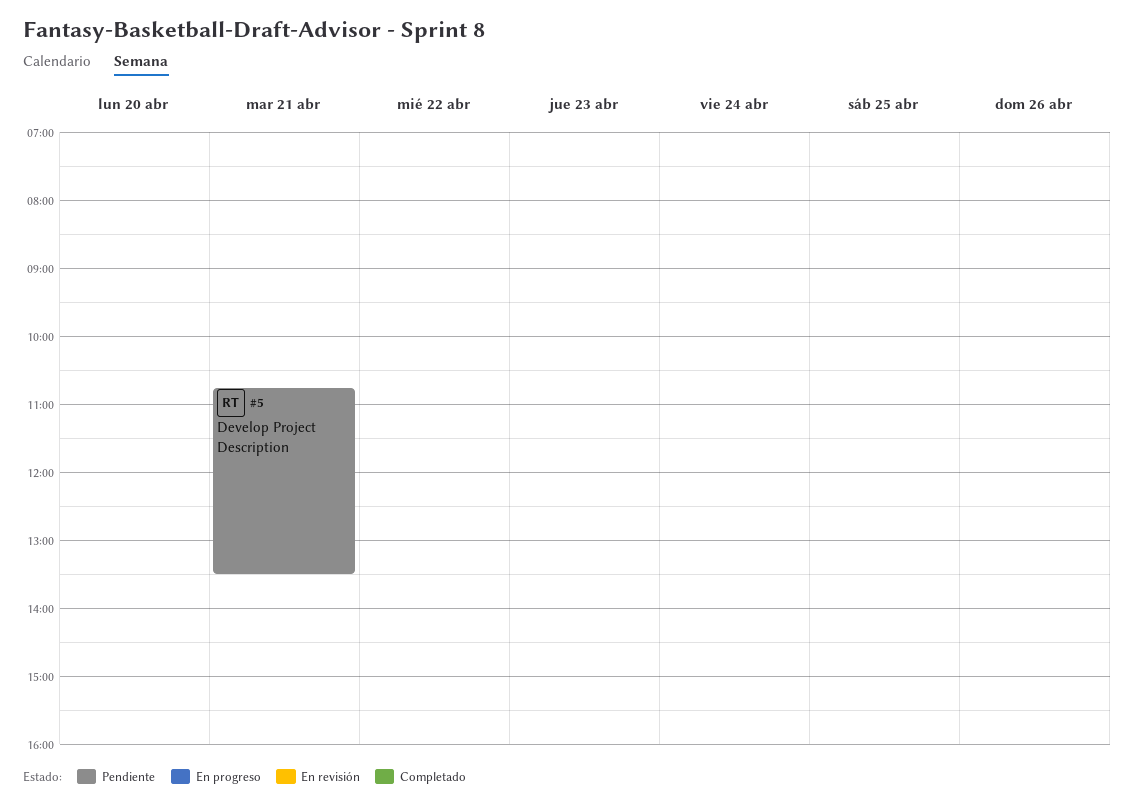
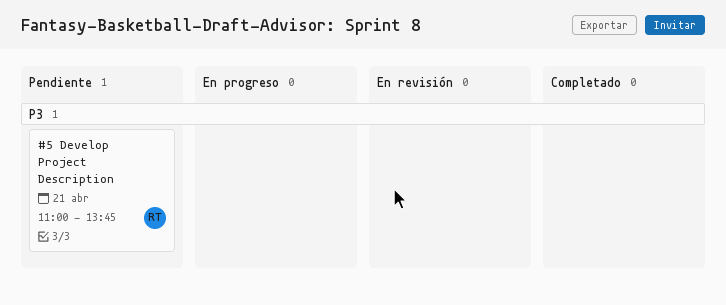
#5, begins: 10:45 -> 11:00
#5, ends: 13:30 -> 13:45

